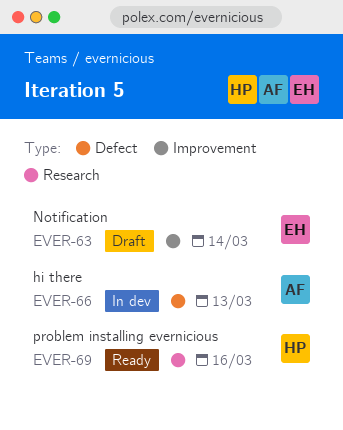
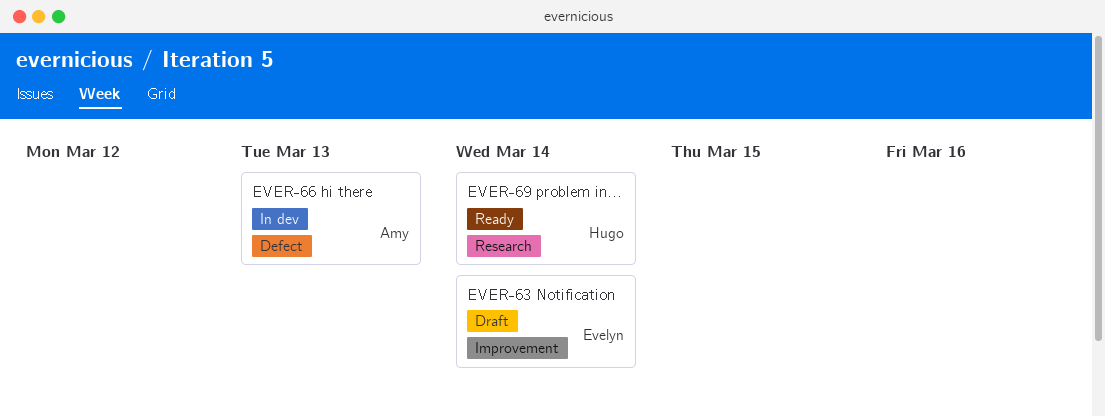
EVER-69, due: Mar 16 -> Mar 14

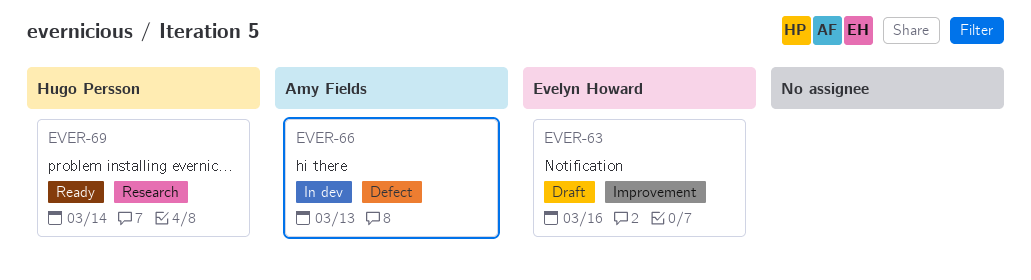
EVER-63, due: Mar 14 -> Mar 16

